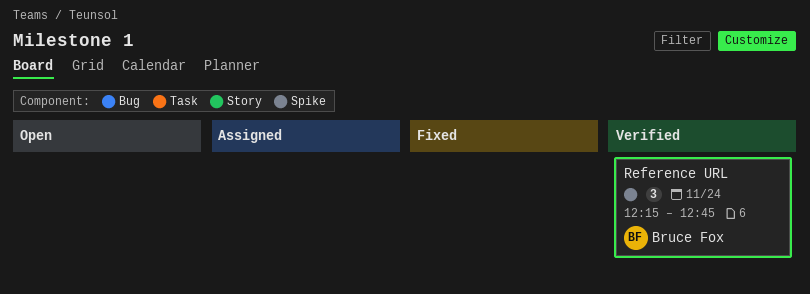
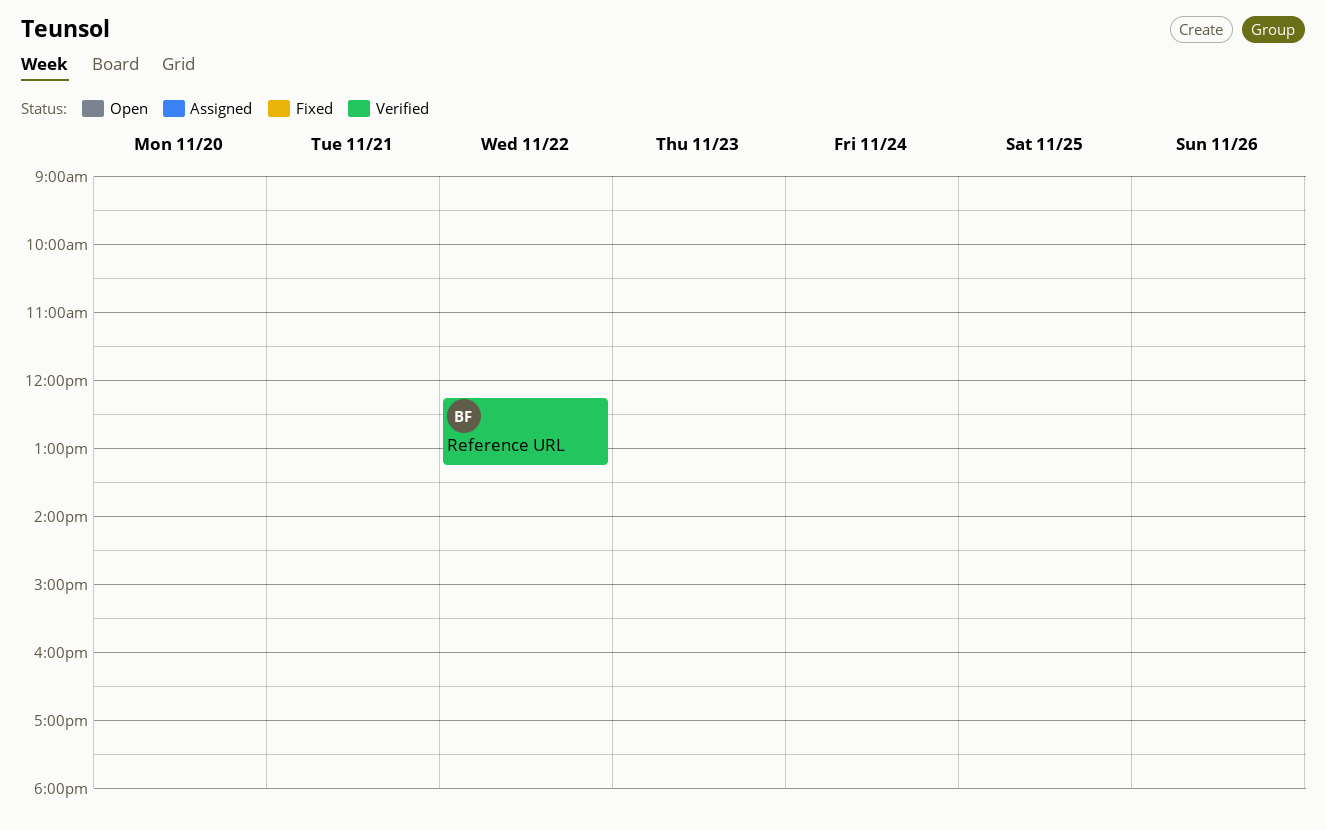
Reference URL, day: Nov 24 -> Nov 22
Reference URL, ends: 12:45 -> 13:15

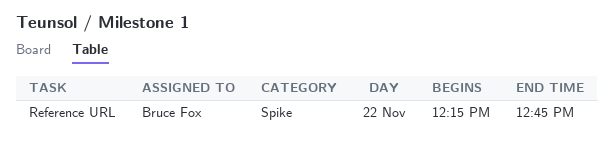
Reference URL, ends: 13:15 -> 12:45

